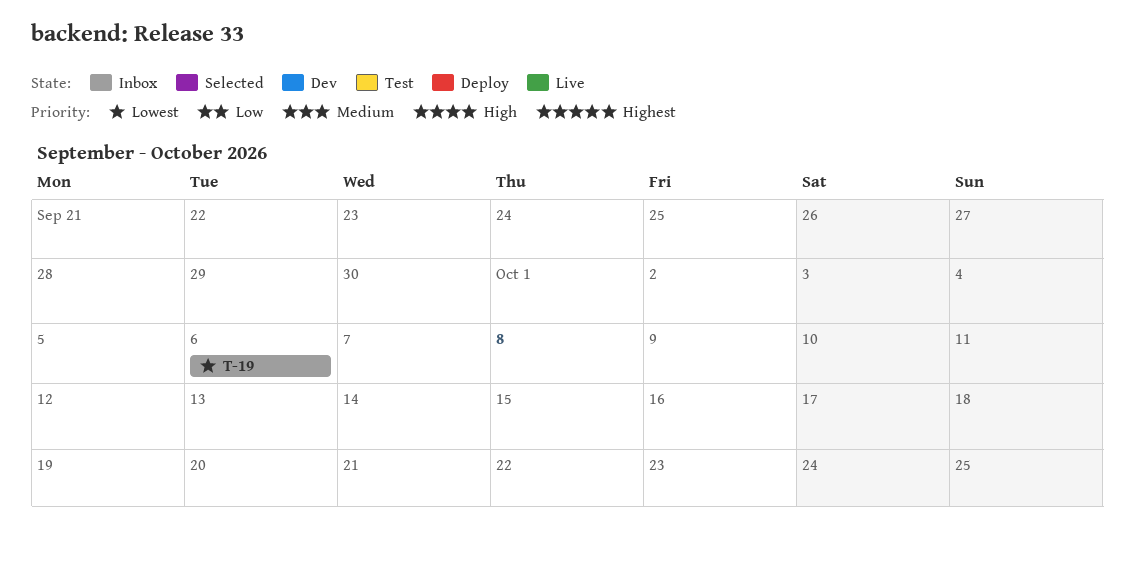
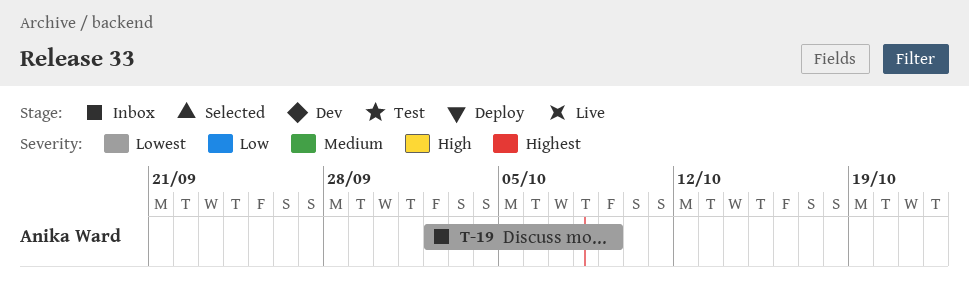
T-19, start: Oct 6 -> Oct 2
T-19, due: Oct 6 -> Oct 9

